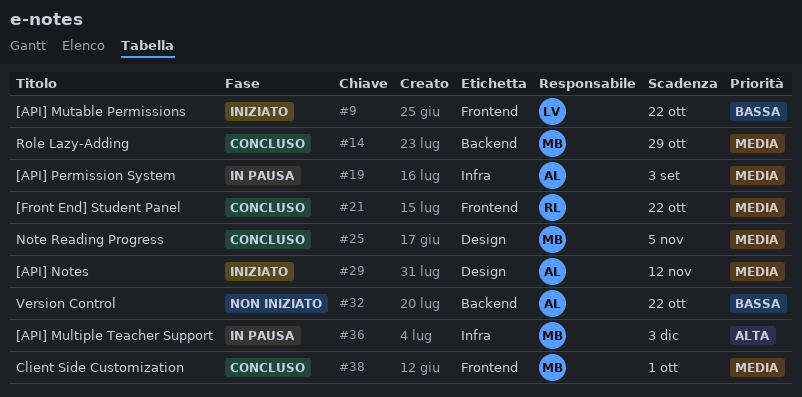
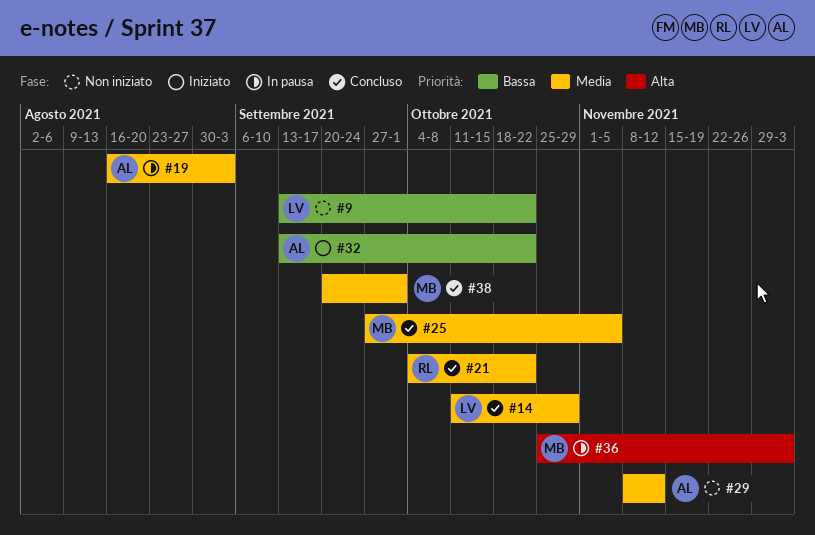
#9, status: Iniziato -> Non iniziato
#14, owner: MB -> LV
#29, status: Iniziato -> Non iniziato
#32, status: Non iniziato -> Iniziato

